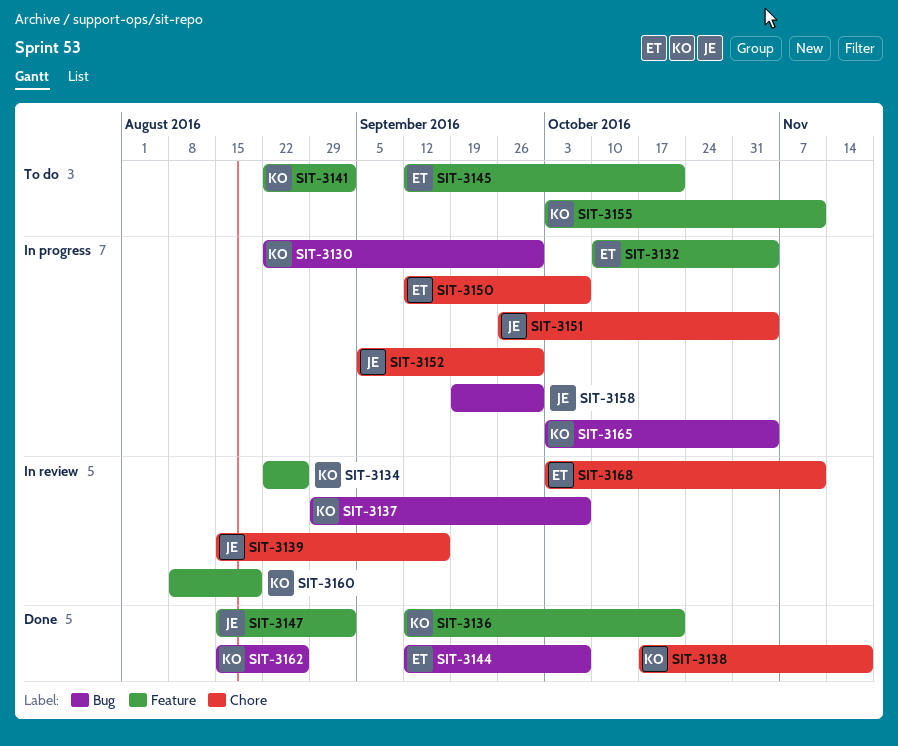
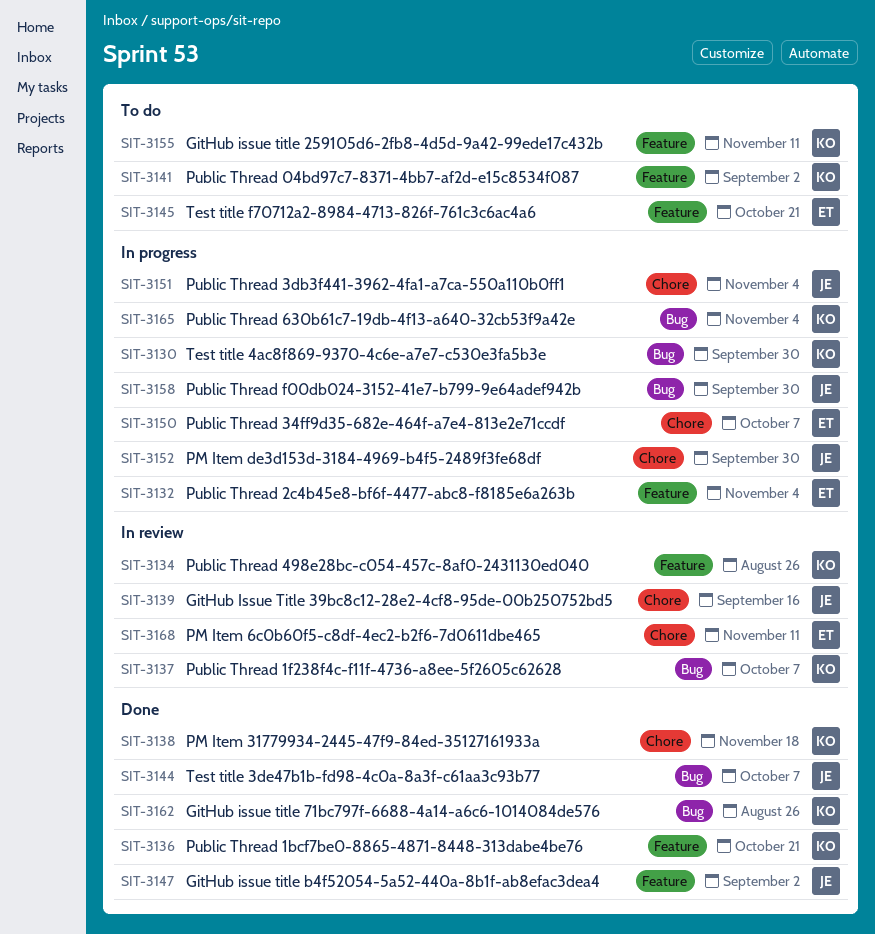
SIT-3144, owner: ET -> JE
SIT-3160: present -> none

